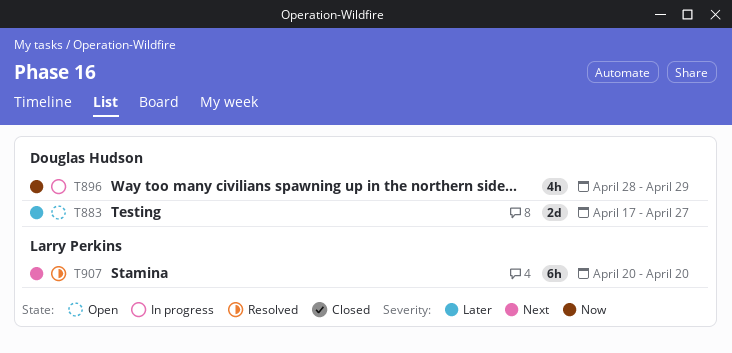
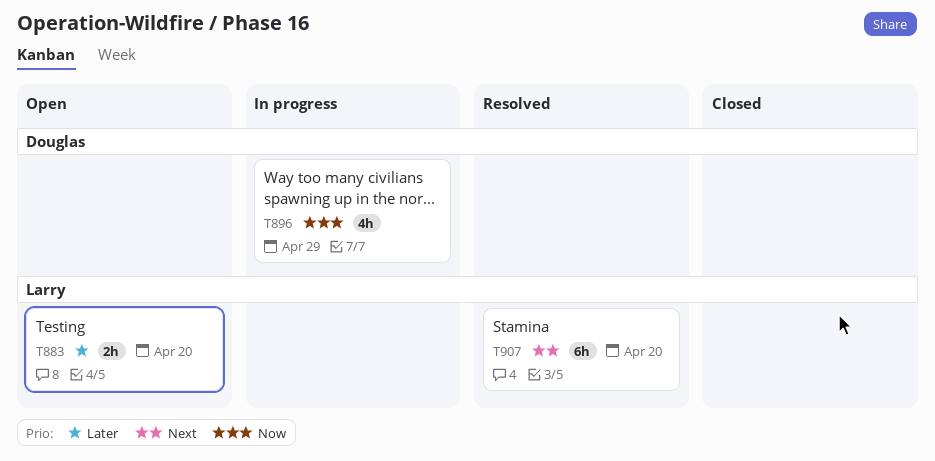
T883, owner: Douglas Hudson -> Larry Perkins
T883, estimate: 2d -> 2h
T883, due: Apr 27 -> Apr 20

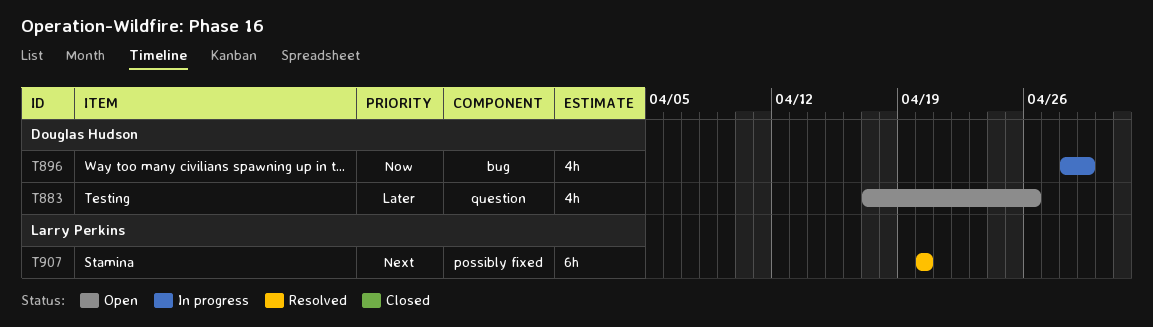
T883, owner: Larry Perkins -> Douglas Hudson
T883, estimate: 2h -> 4h
T883, due: Apr 20 -> Apr 26

